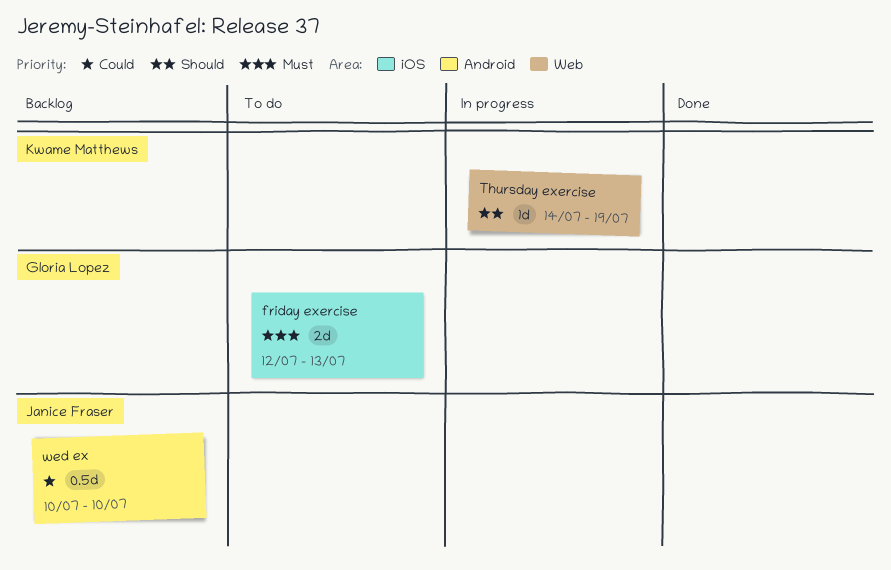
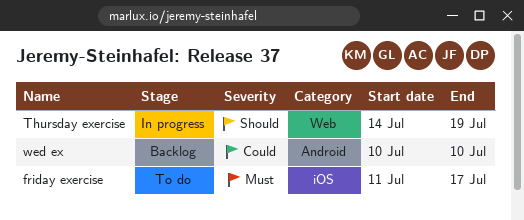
friday exercise, start: Jul 12 -> Jul 11
friday exercise, due: Jul 13 -> Jul 17

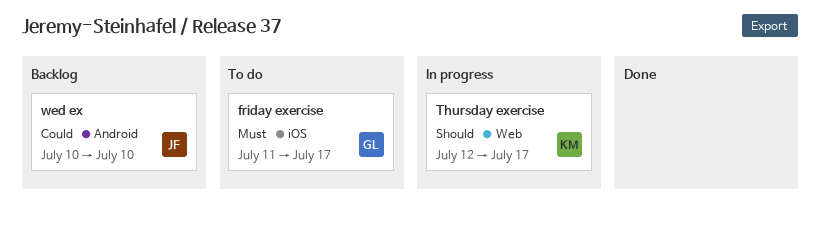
Thursday exercise, start: Jul 14 -> Jul 12
Thursday exercise, due: Jul 19 -> Jul 17

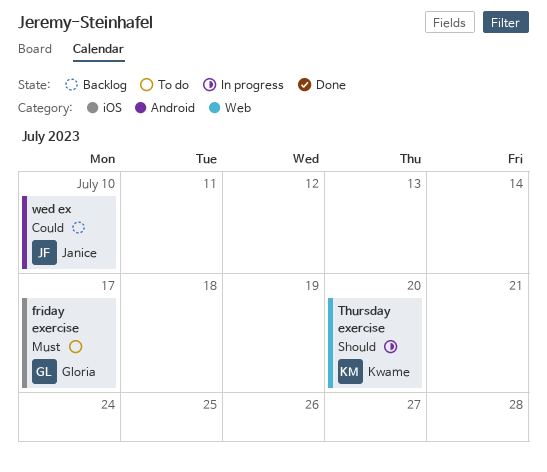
Thursday exercise, due: Jul 17 -> Jul 20

